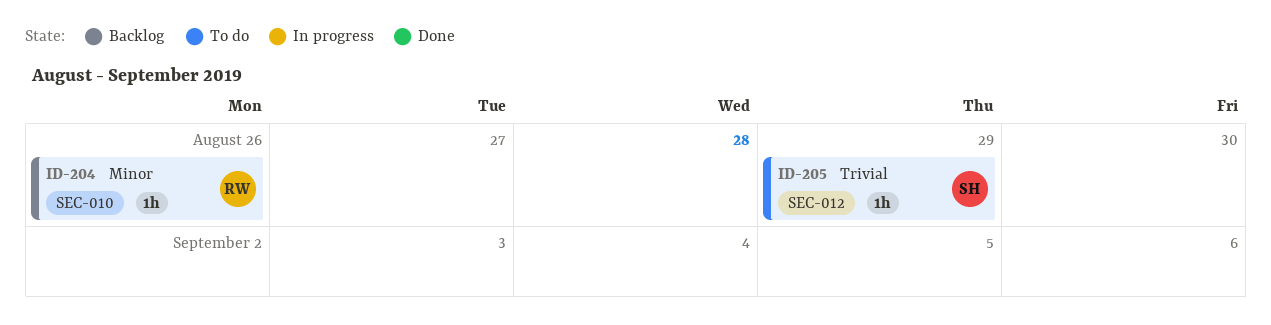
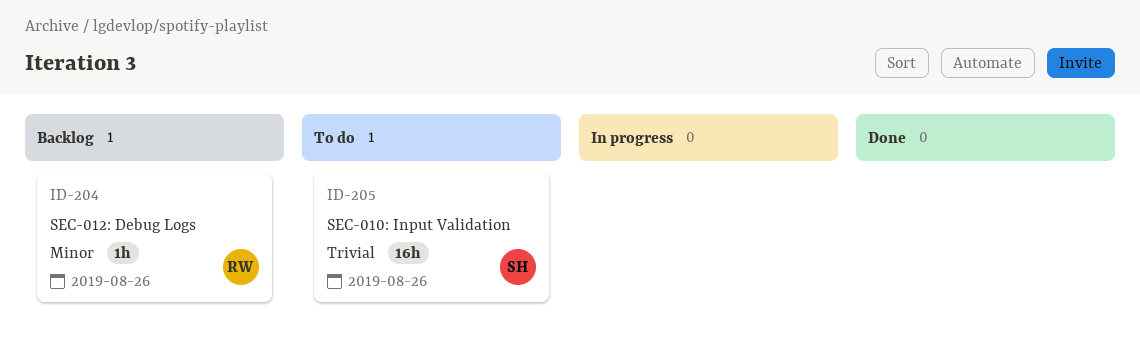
ID-205, estimate: 1h -> 16h
ID-205, due: Aug 29 -> Aug 26

